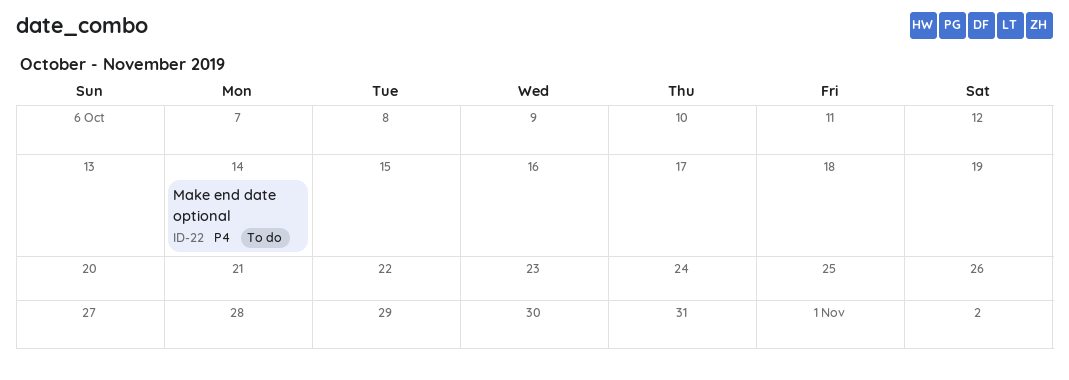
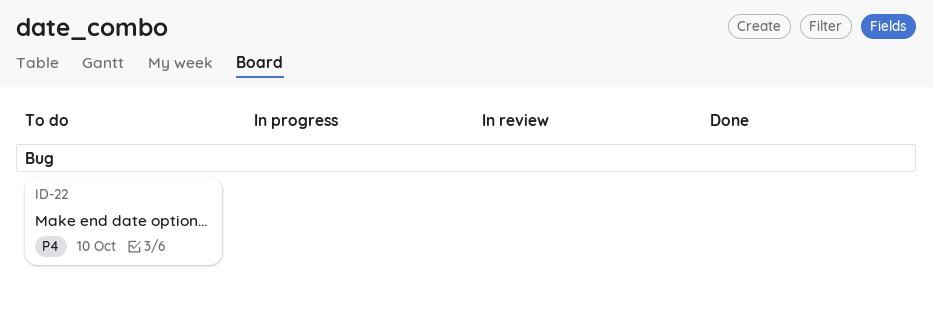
ID-22, due: Oct 14 -> Oct 10

